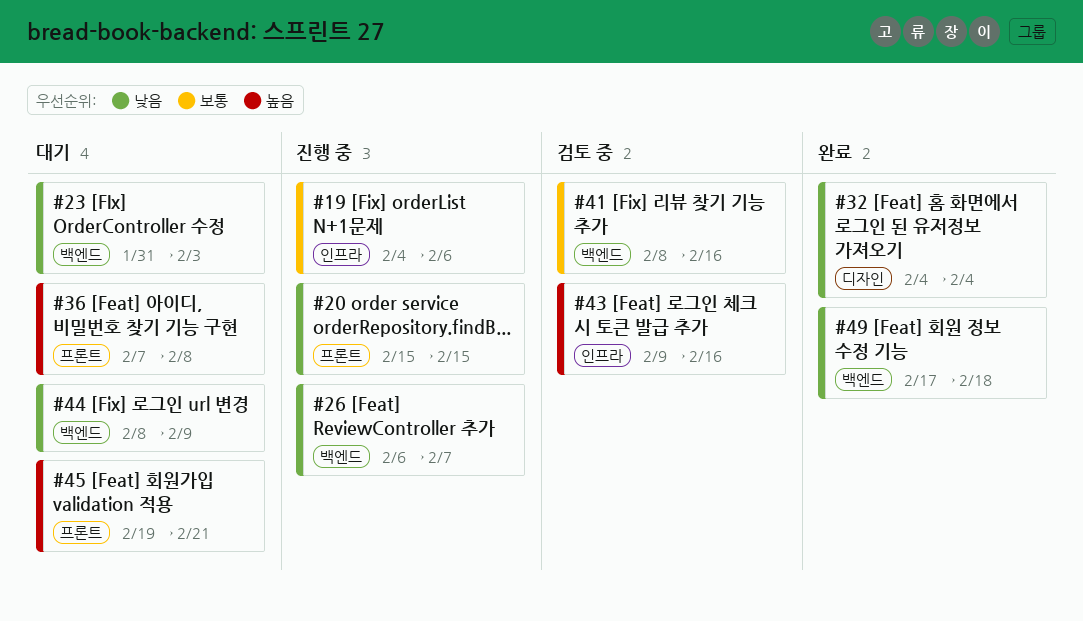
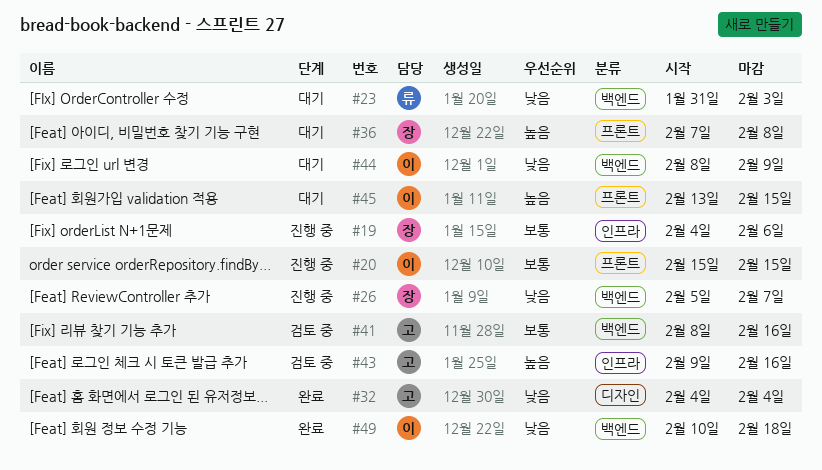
#20, priority: 낮음 -> 보통
#26, start: Feb 6 -> Feb 5
#45, start: Feb 19 -> Feb 13
#45, due: Feb 21 -> Feb 15
#49, start: Feb 17 -> Feb 10

